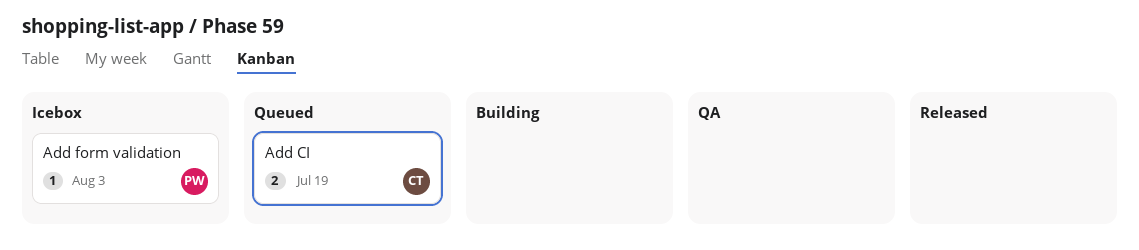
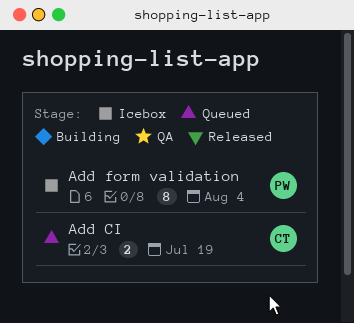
Add form validation, estimate: 1 -> 8
Add form validation, due: Aug 3 -> Aug 4

